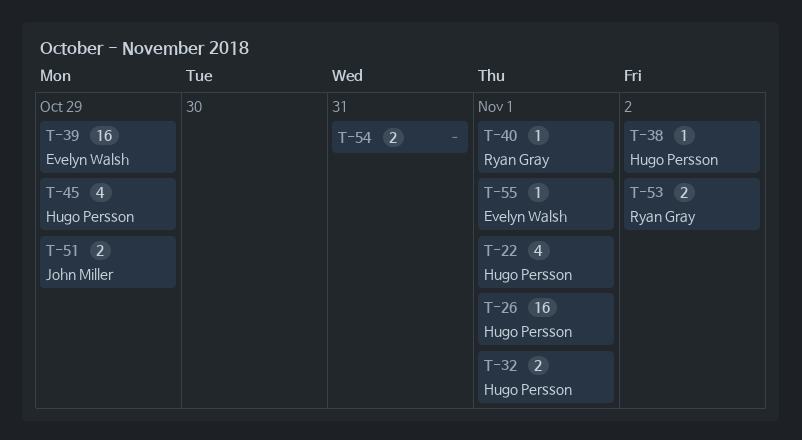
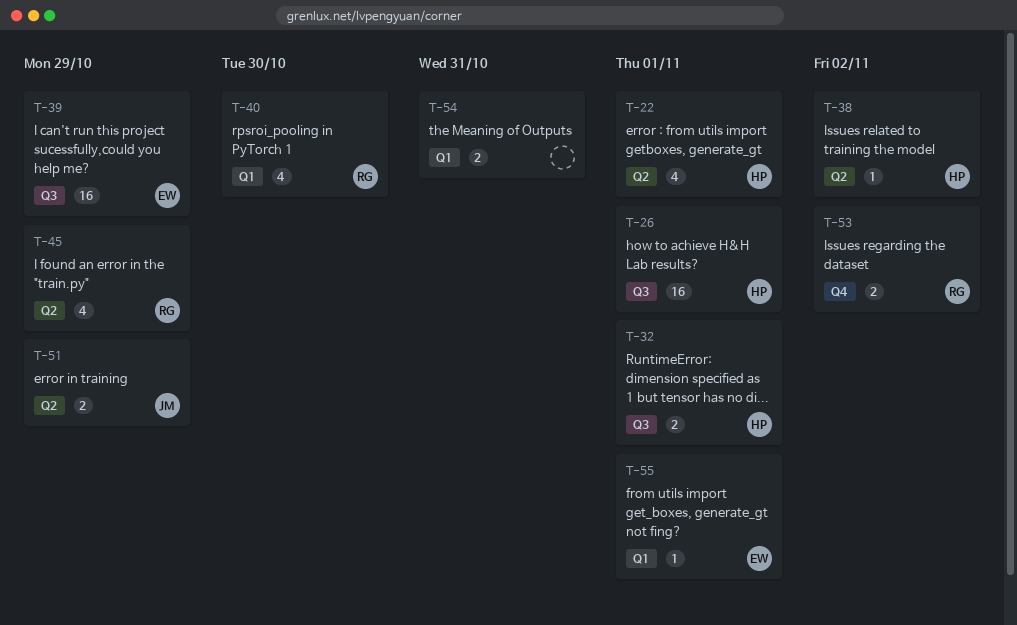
T-40, estimate: 1 -> 4
T-40, due: Nov 1 -> Oct 30
T-45, owner: Hugo Persson -> Ryan Gray

